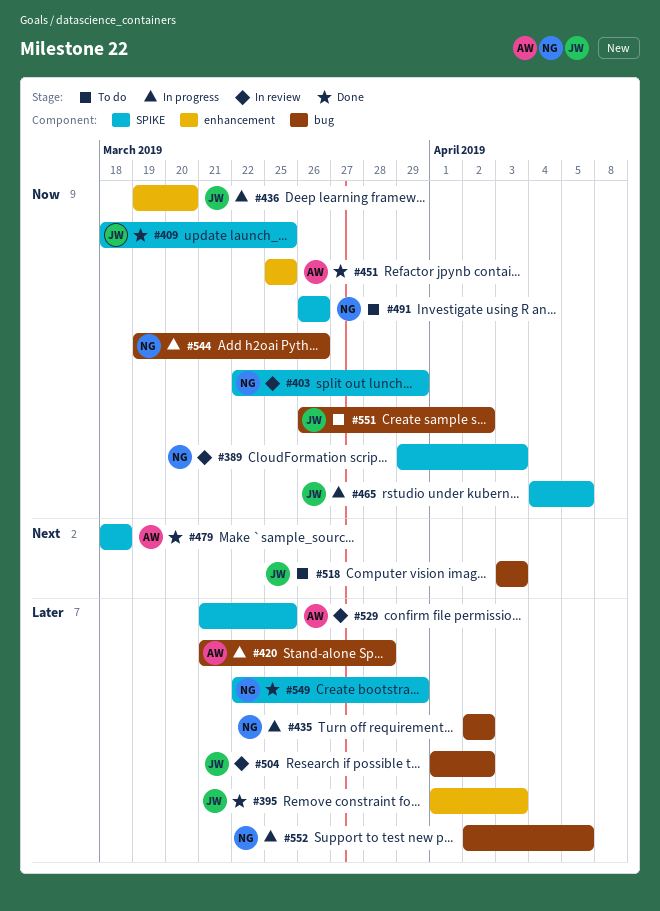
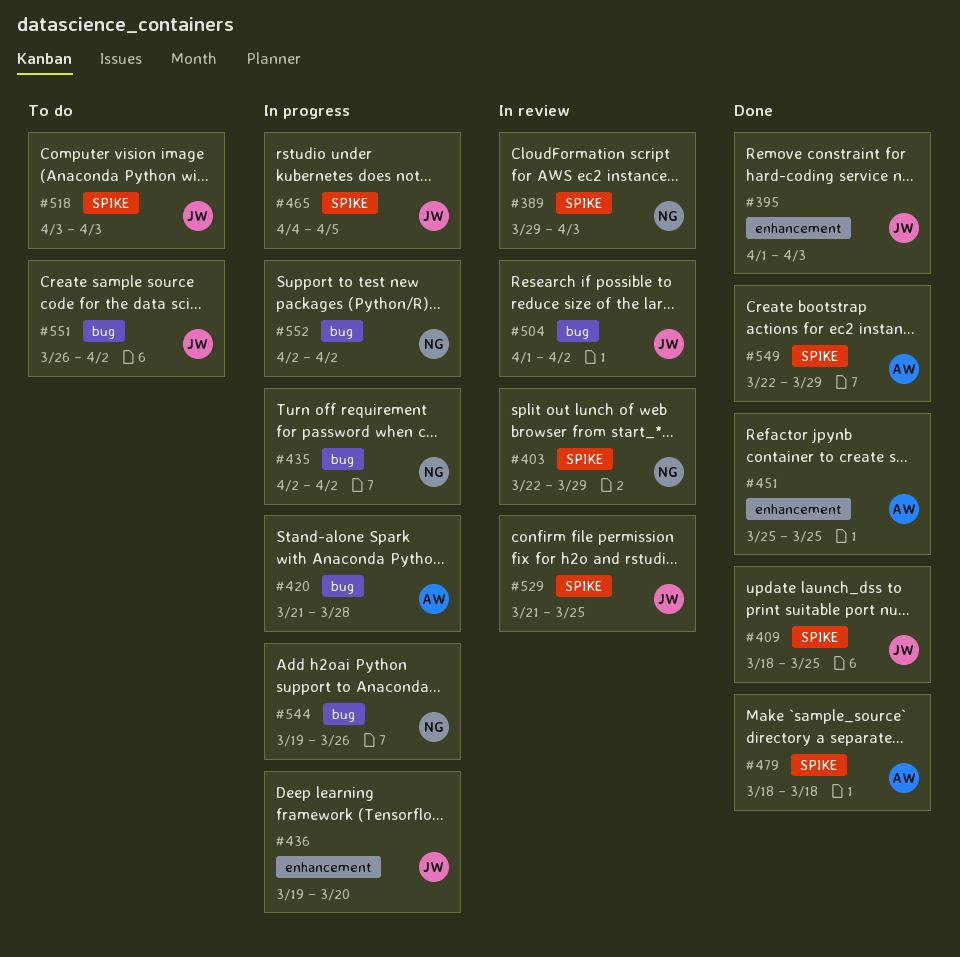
#491: present -> none
#518, label: bug -> SPIKE
#529, owner: AW -> JW
#549, owner: NG -> AW
#552, due: Apr 5 -> Apr 2

